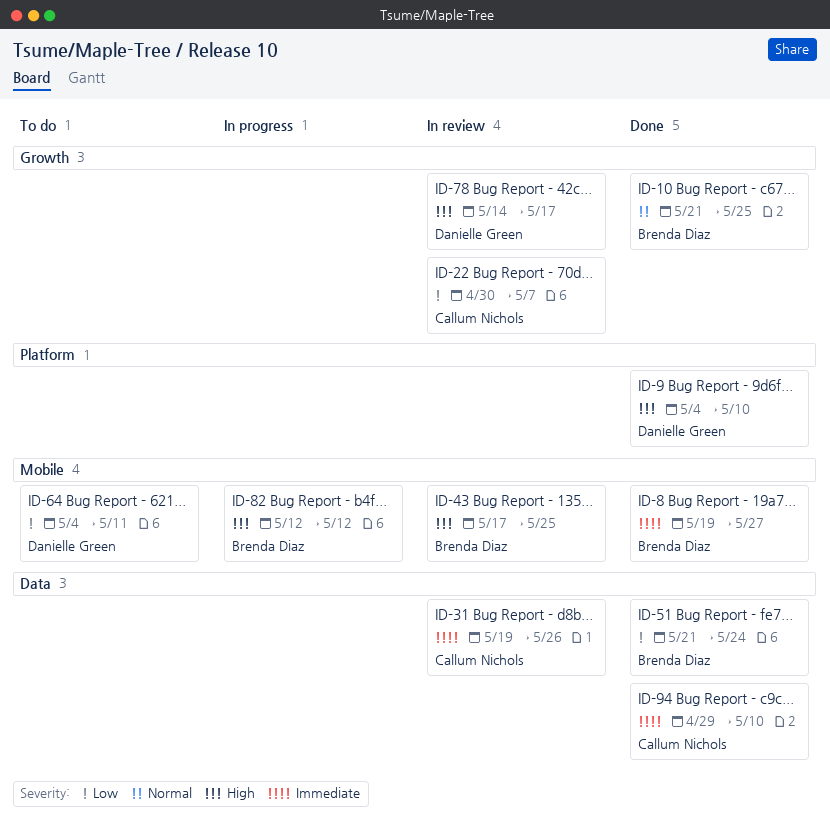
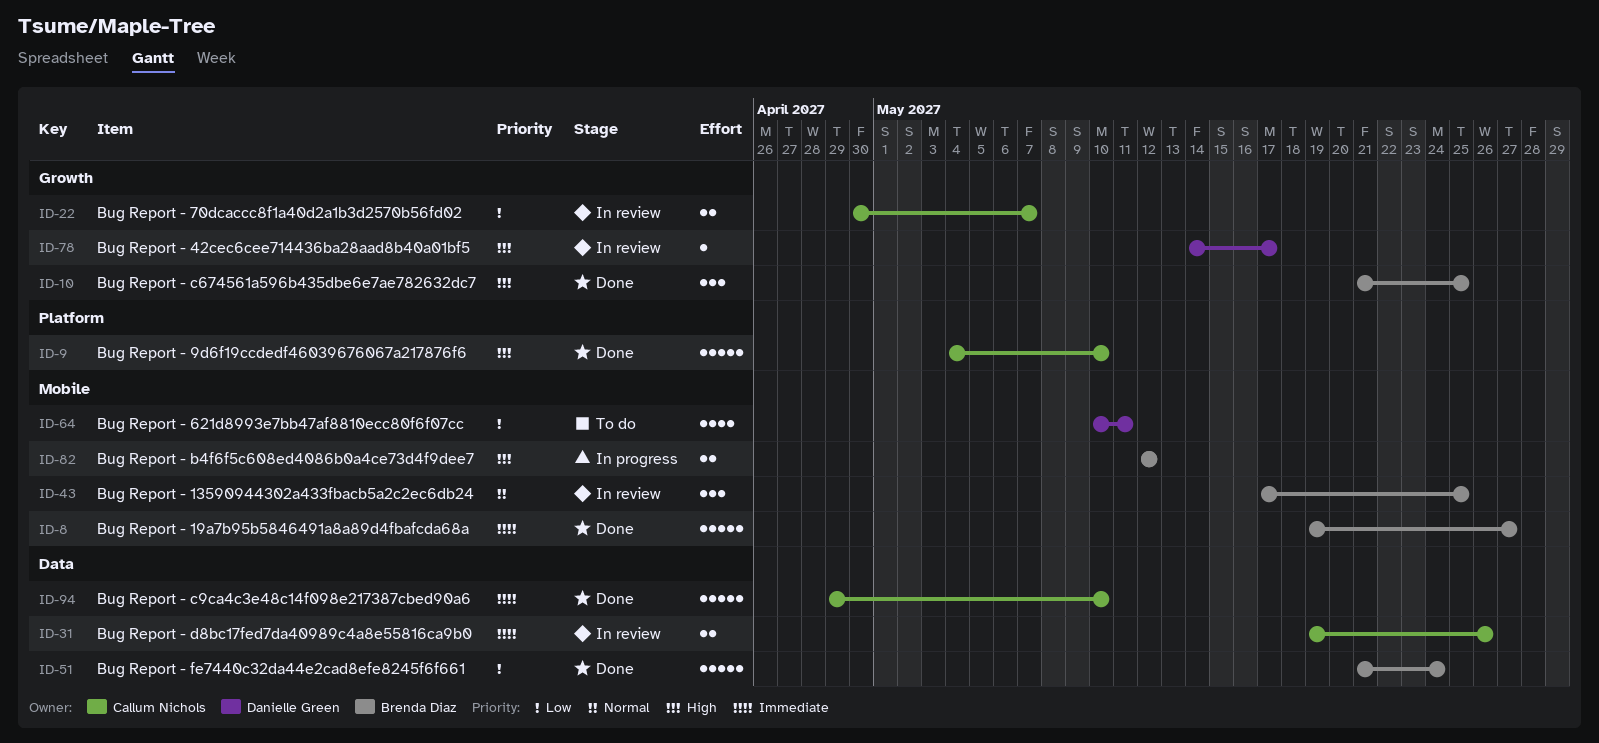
ID-9, owner: Danielle Green -> Callum Nichols
ID-10, priority: Normal -> High
ID-43, priority: High -> Normal
ID-64, start: May 4 -> May 10

